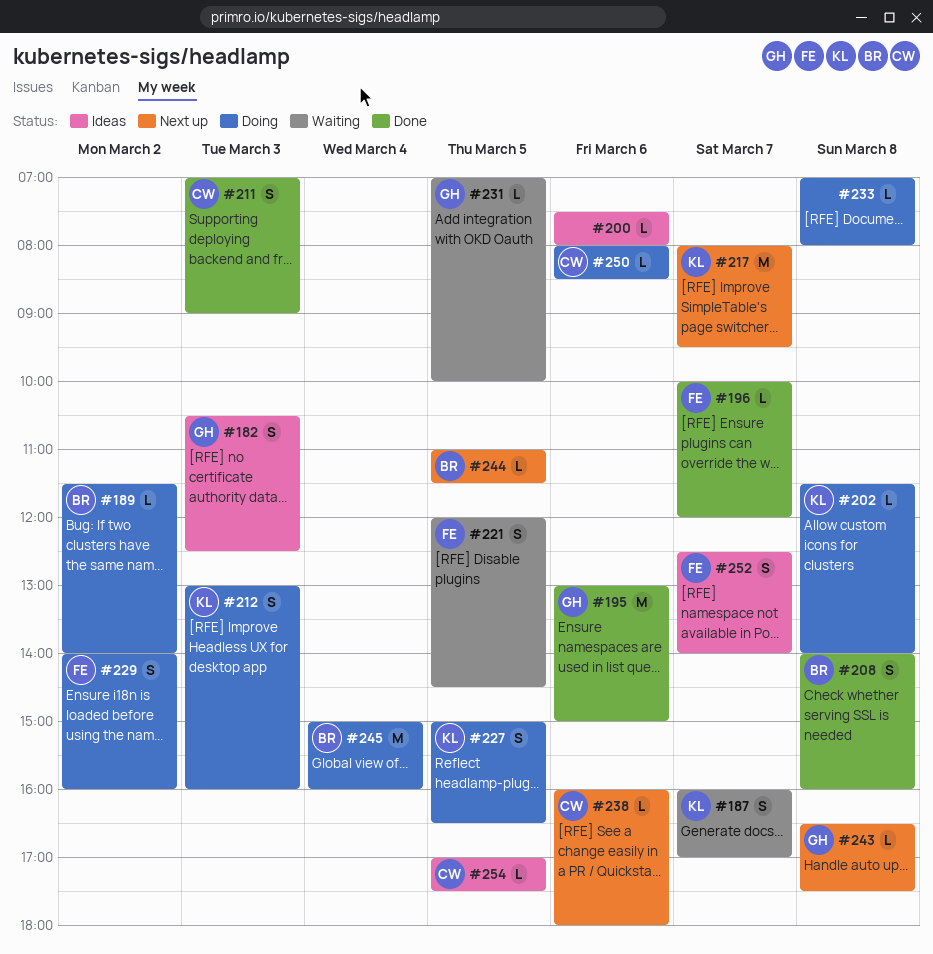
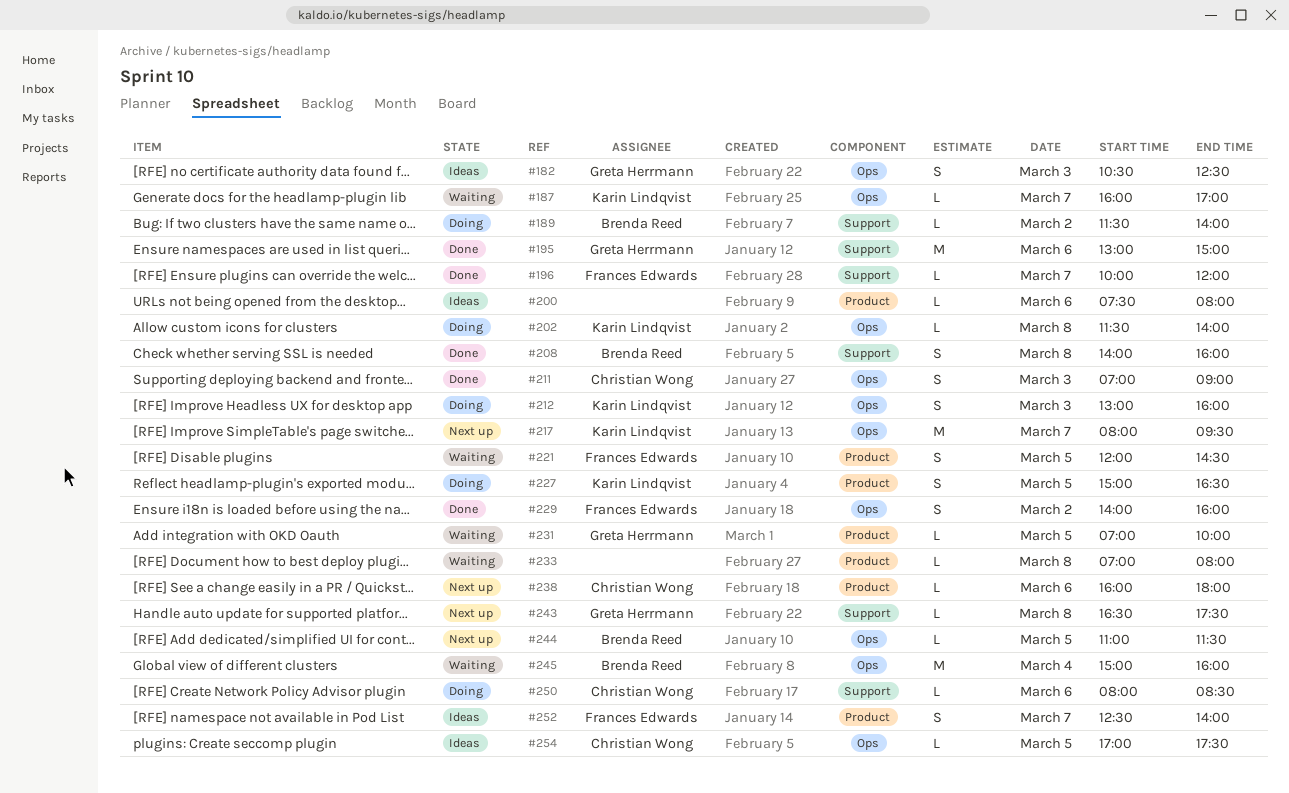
#187, estimate: S -> L
#229, status: Doing -> Done
#233, status: Doing -> Waiting
#245, status: Doing -> Waiting

